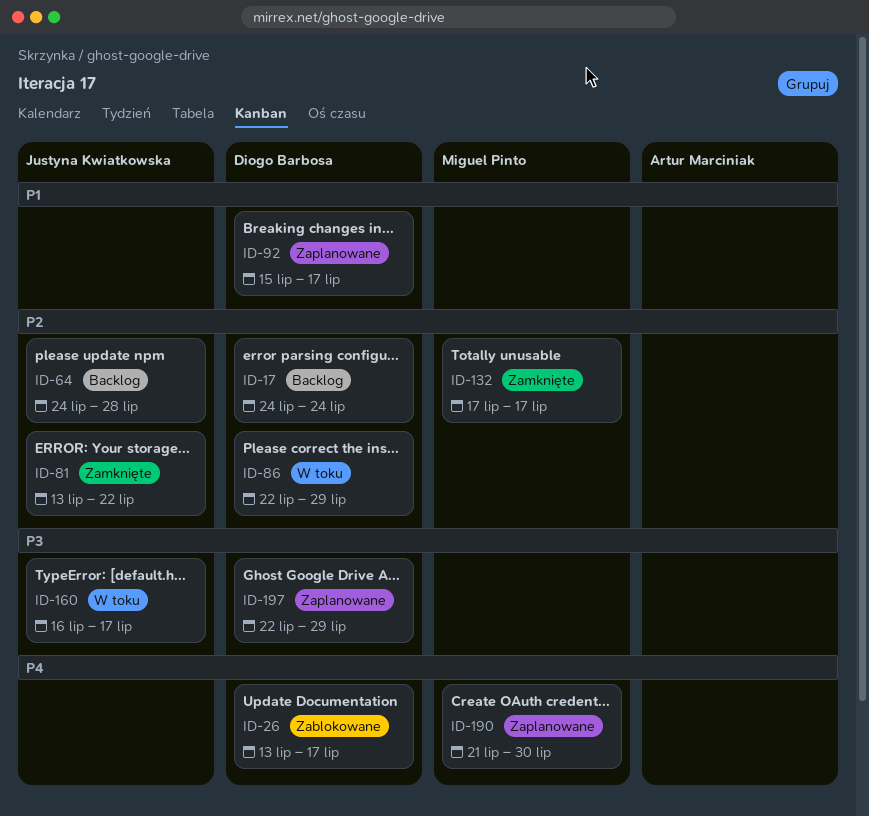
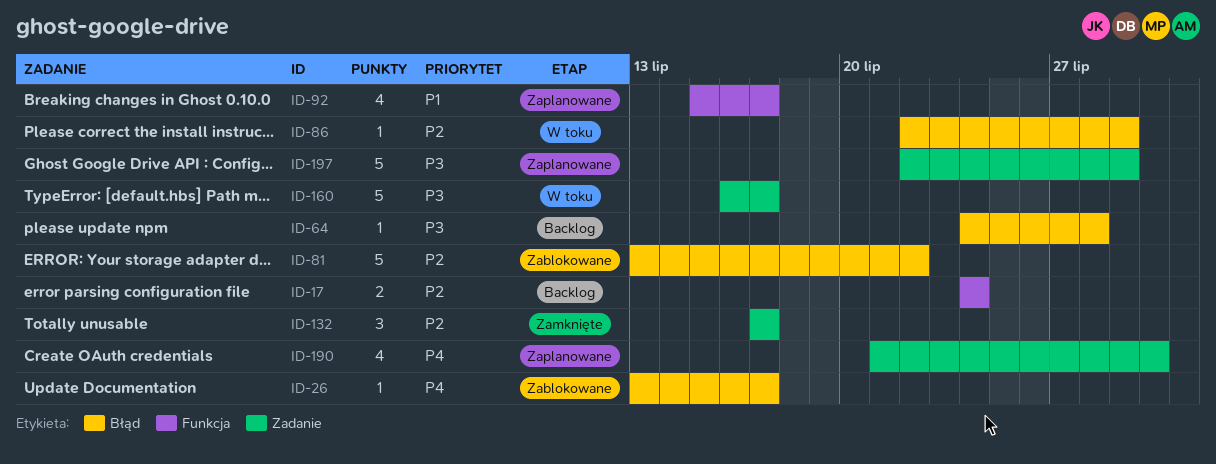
ID-64, priority: P2 -> P3
ID-81, status: Zamknięte -> Zablokowane

